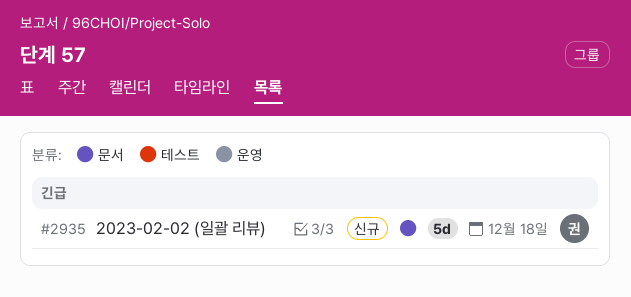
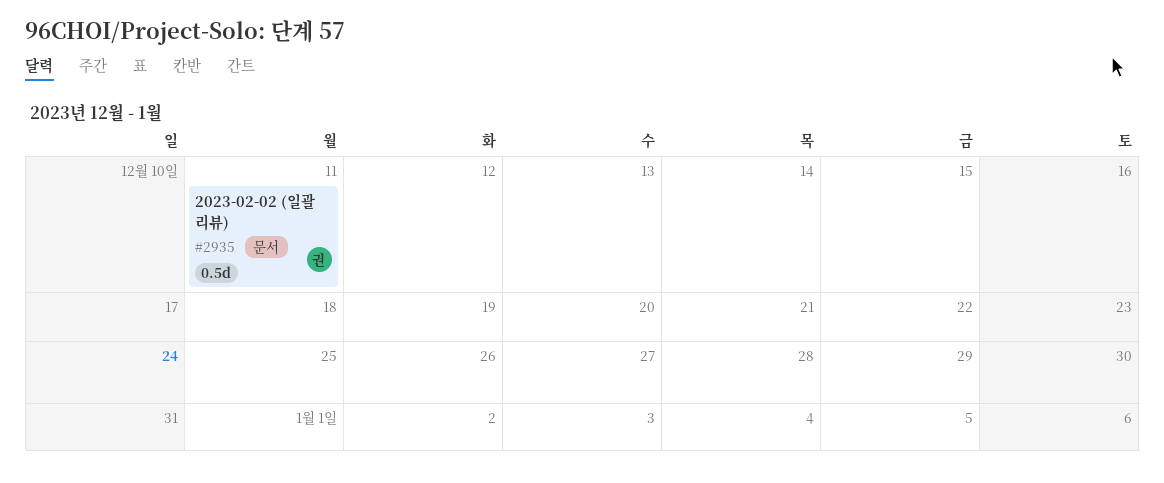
#2935, estimate: 5d -> 0.5d
#2935, due: Dec 18 -> Dec 11

